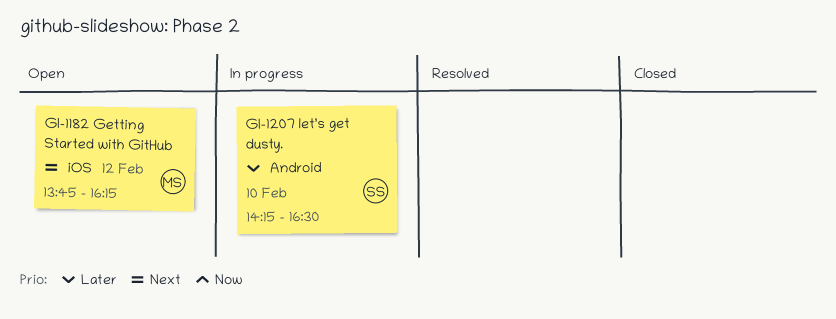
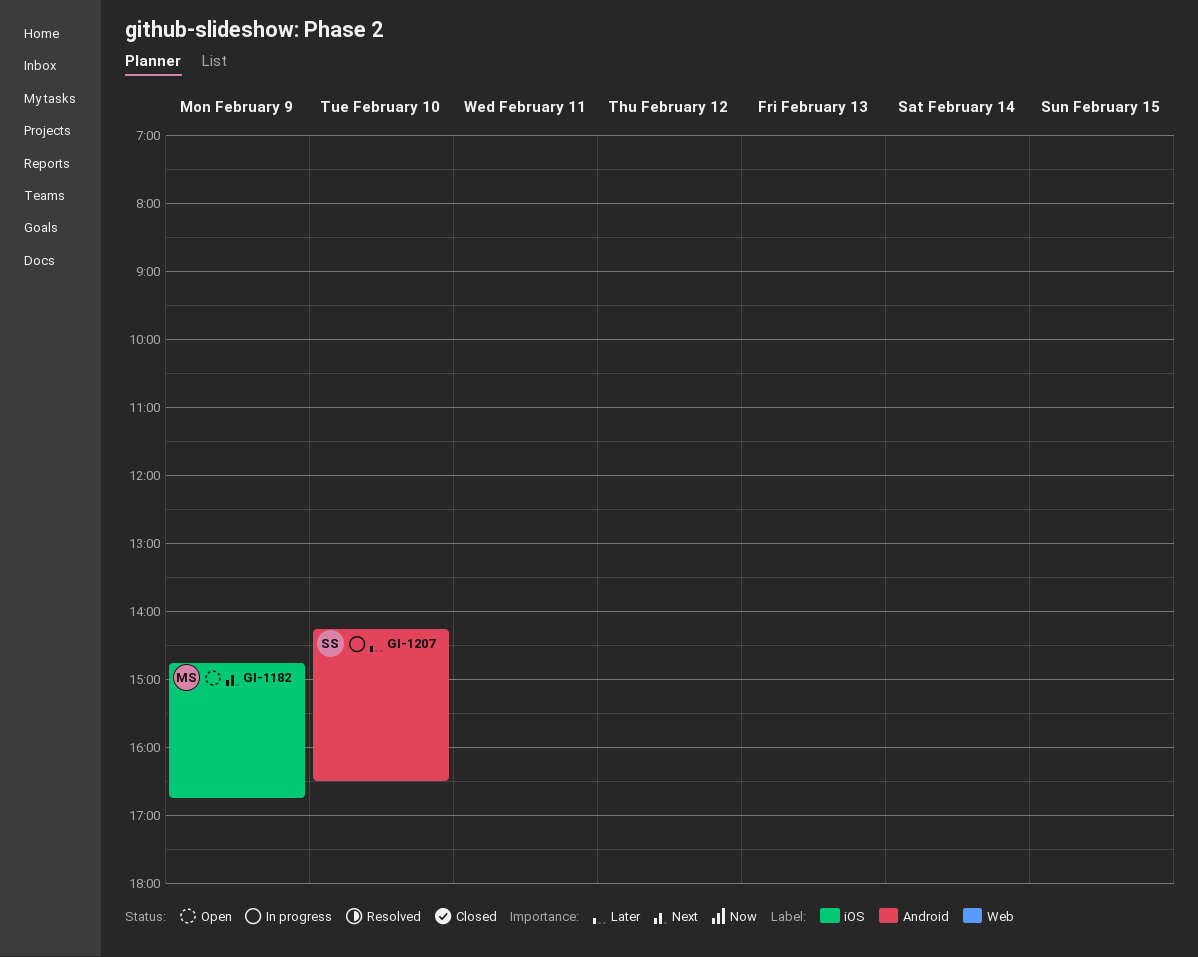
GI-1182, day: Feb 12 -> Feb 9
GI-1182, begins: 13:45 -> 14:45
GI-1182, ends: 16:15 -> 16:45

